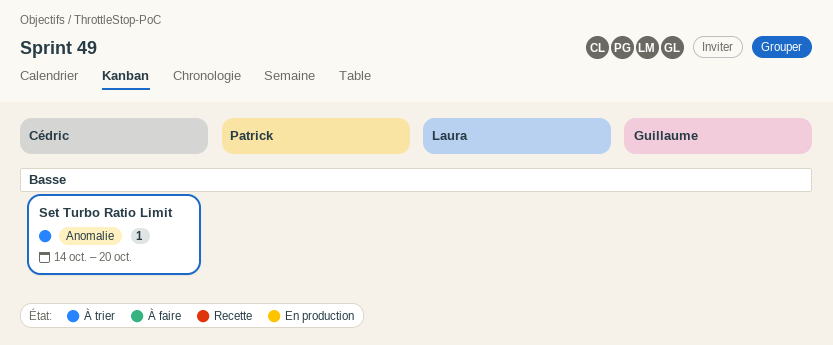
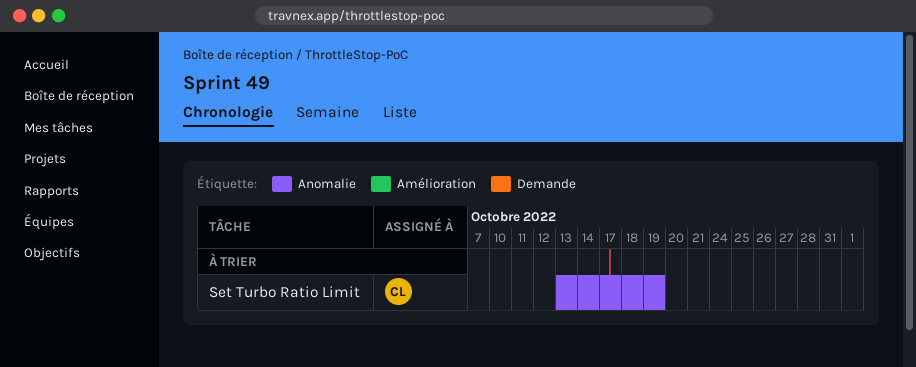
Set Turbo Ratio Limit, start: Oct 14 -> Oct 13
Set Turbo Ratio Limit, due: Oct 20 -> Oct 19

